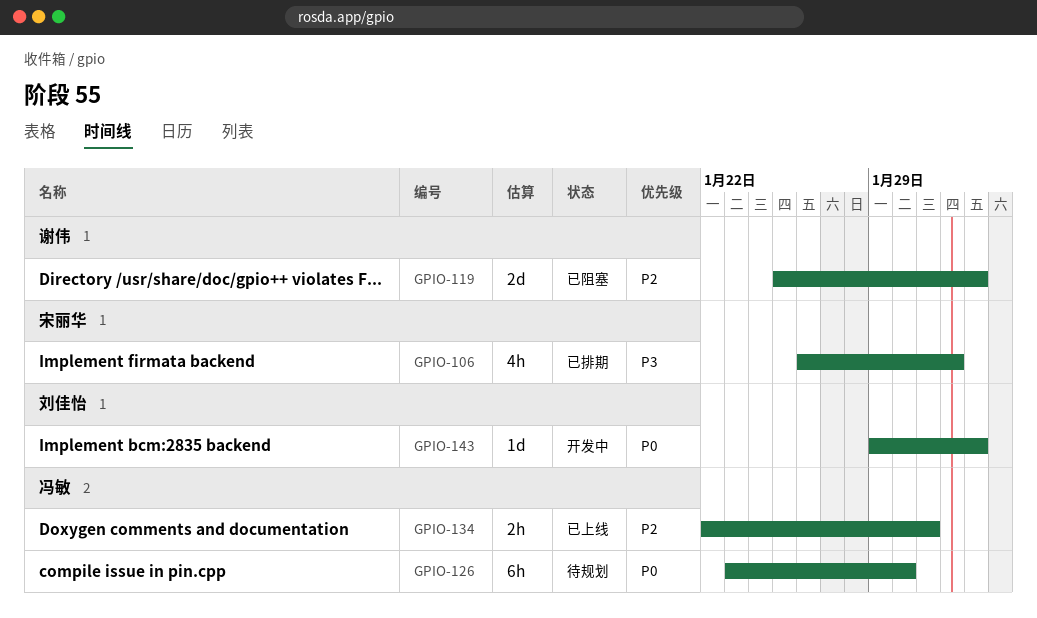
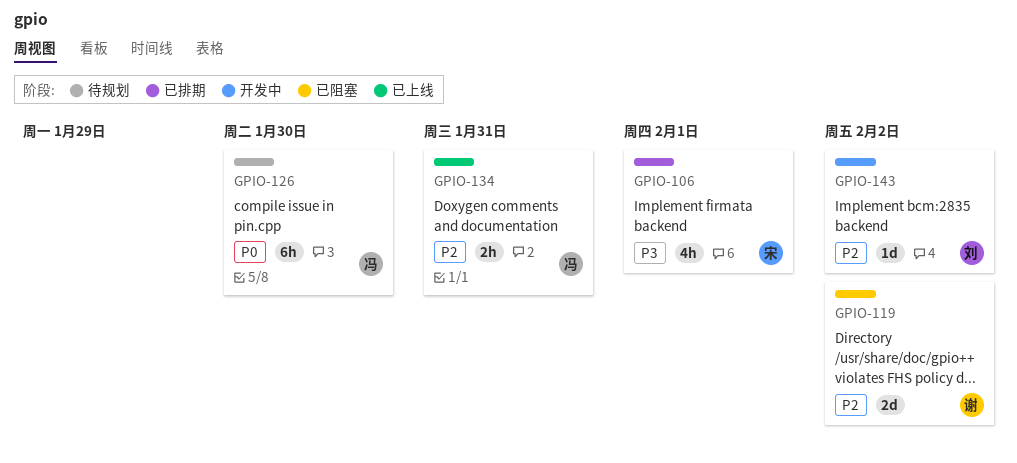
GPIO-143, priority: P0 -> P2

